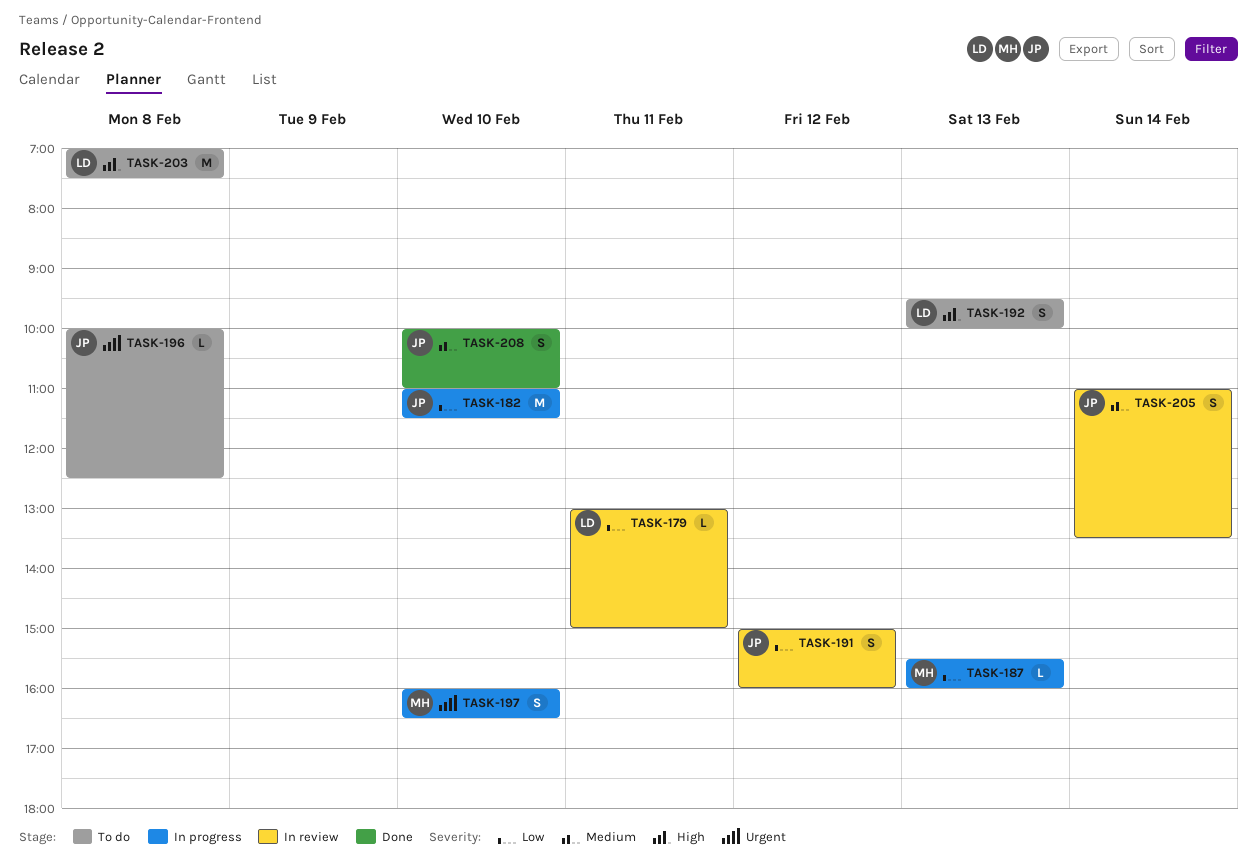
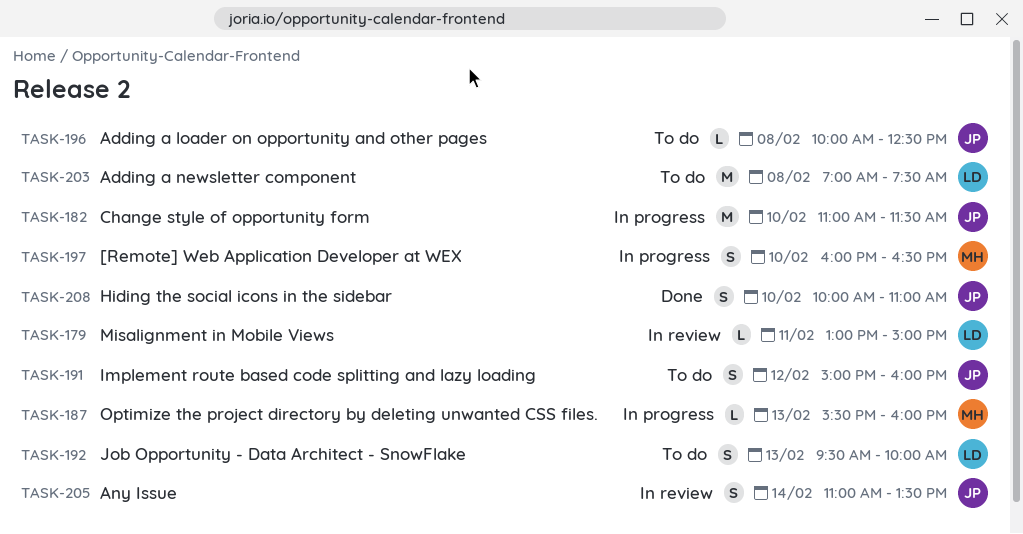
TASK-191, status: In review -> To do

